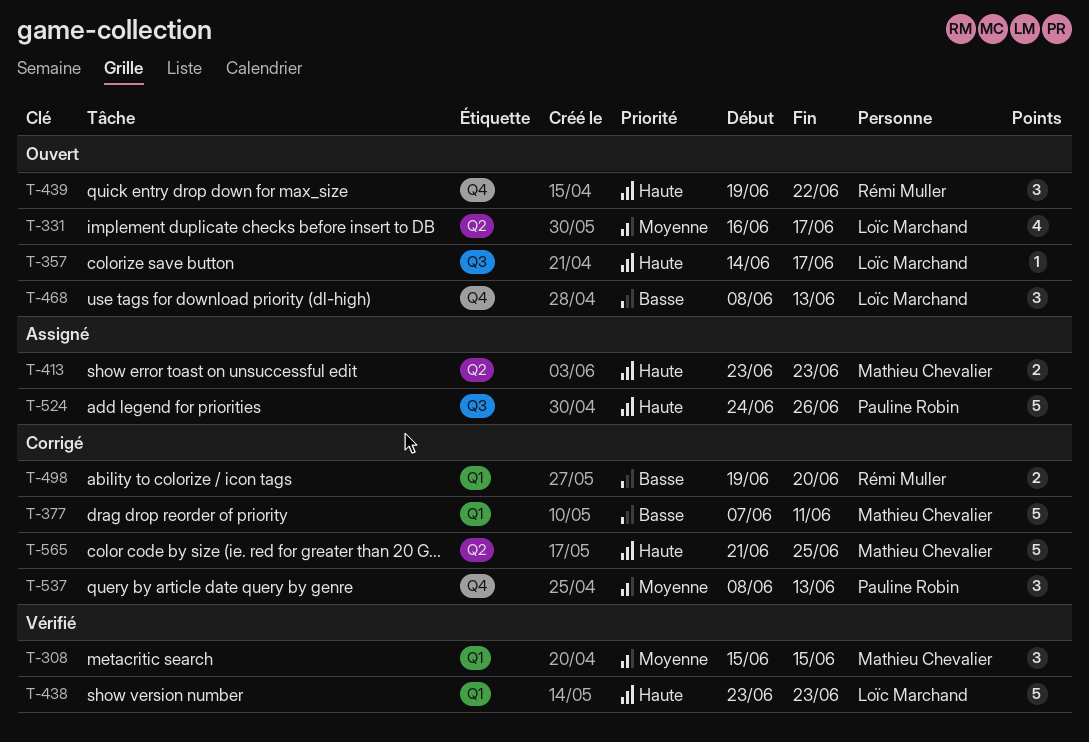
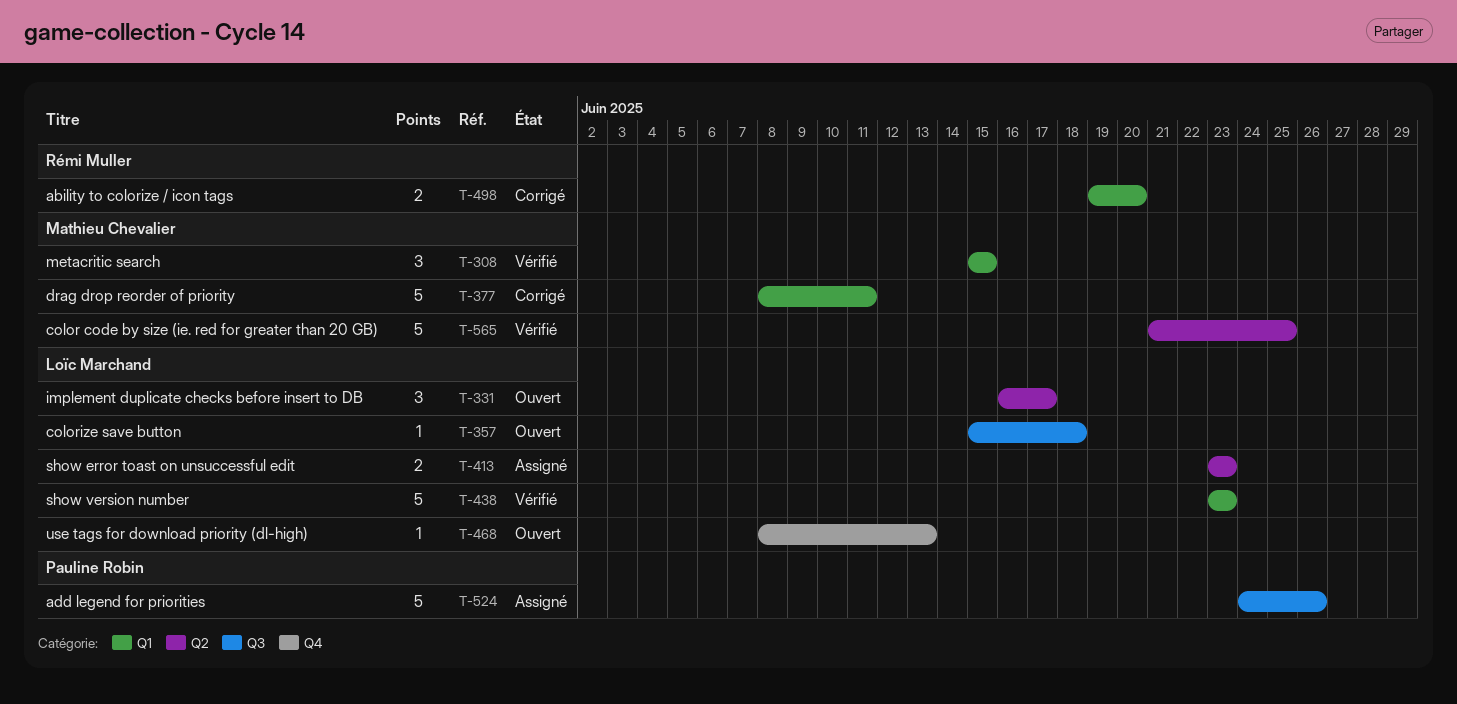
T-331, estimate: 4 -> 3
T-357, start: Jun 14 -> Jun 15
T-357, due: Jun 17 -> Jun 18
T-377, start: Jun 7 -> Jun 8
T-413, owner: Mathieu Chevalier -> Loïc Marchand
T-439: present -> none
T-468, estimate: 3 -> 1
T-537: present -> none
T-565, status: Corrigé -> Vérifié

